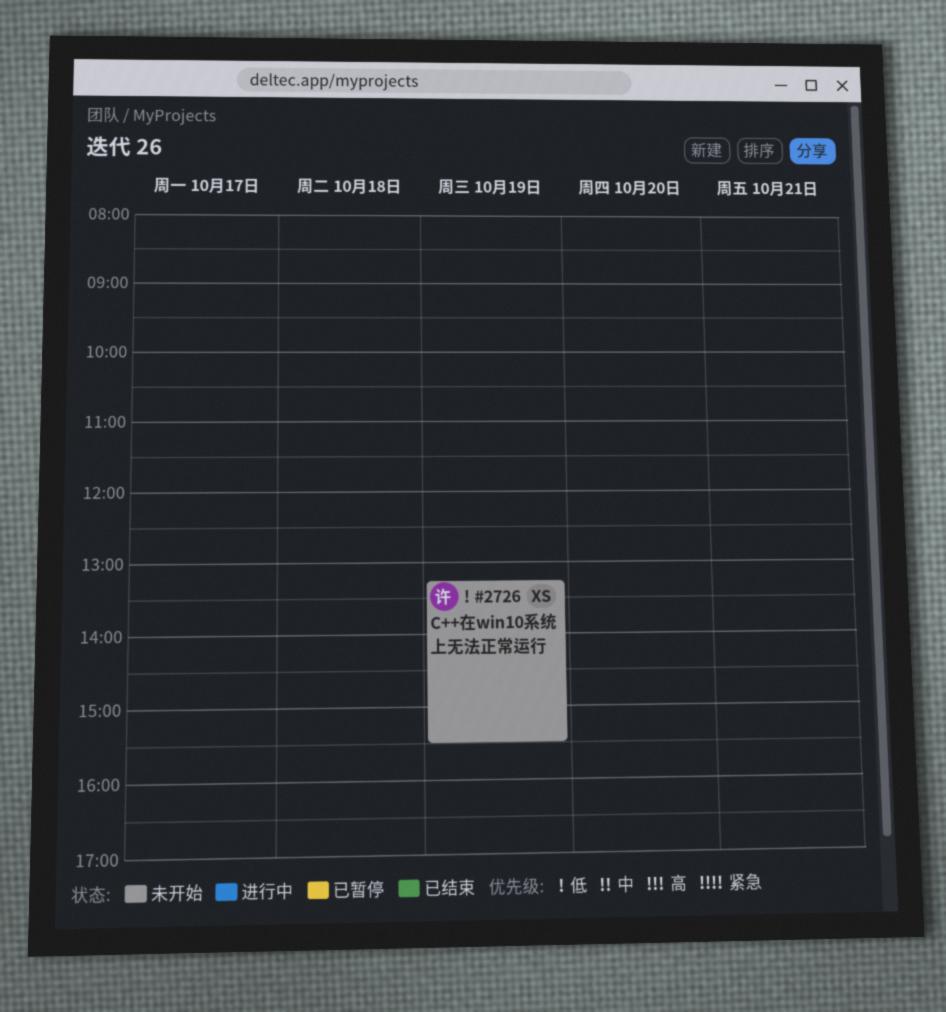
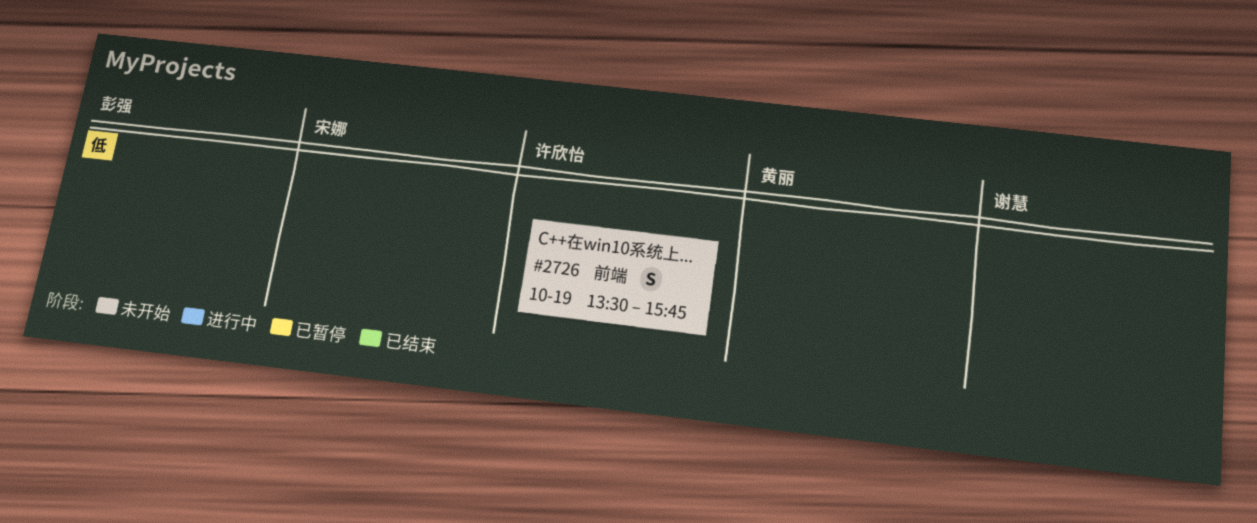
#2726, estimate: XS -> S
#2726, begins: 13:15 -> 13:30
#2726, ends: 15:30 -> 15:45

